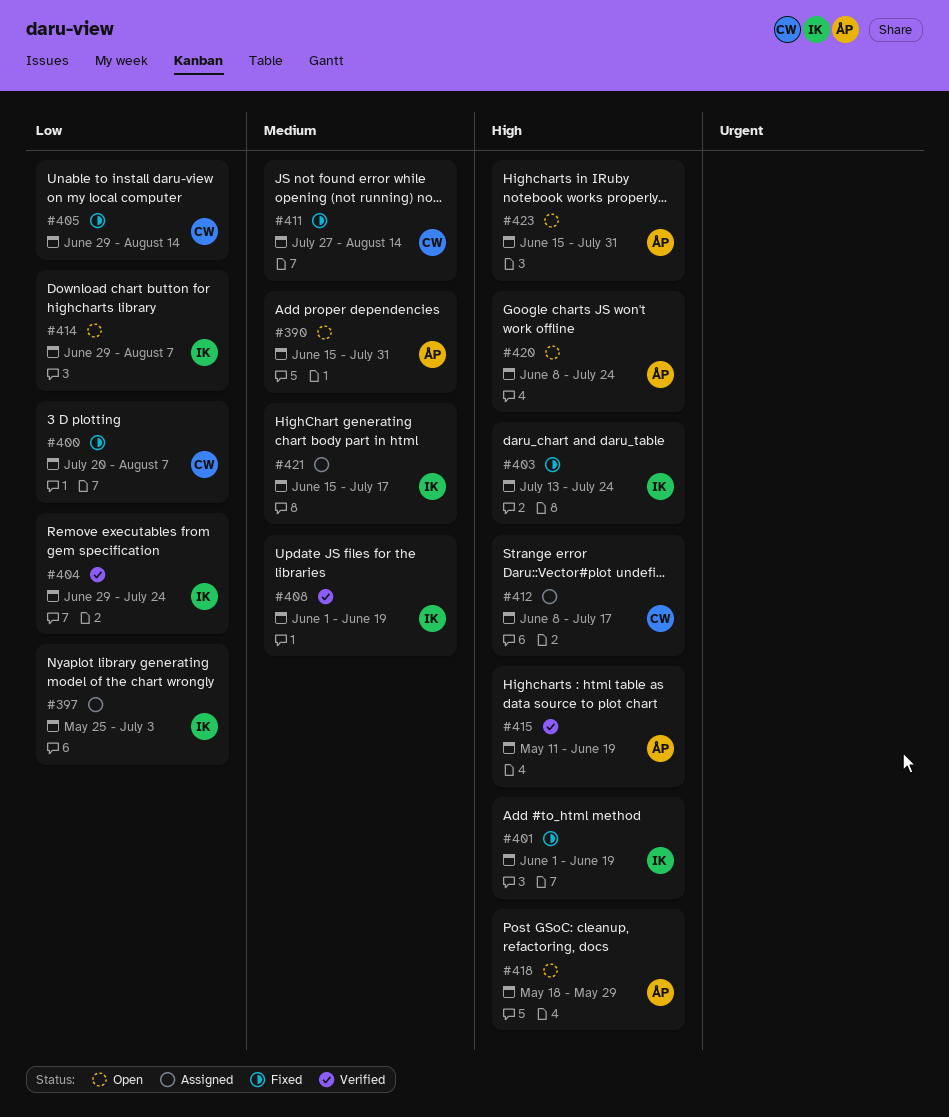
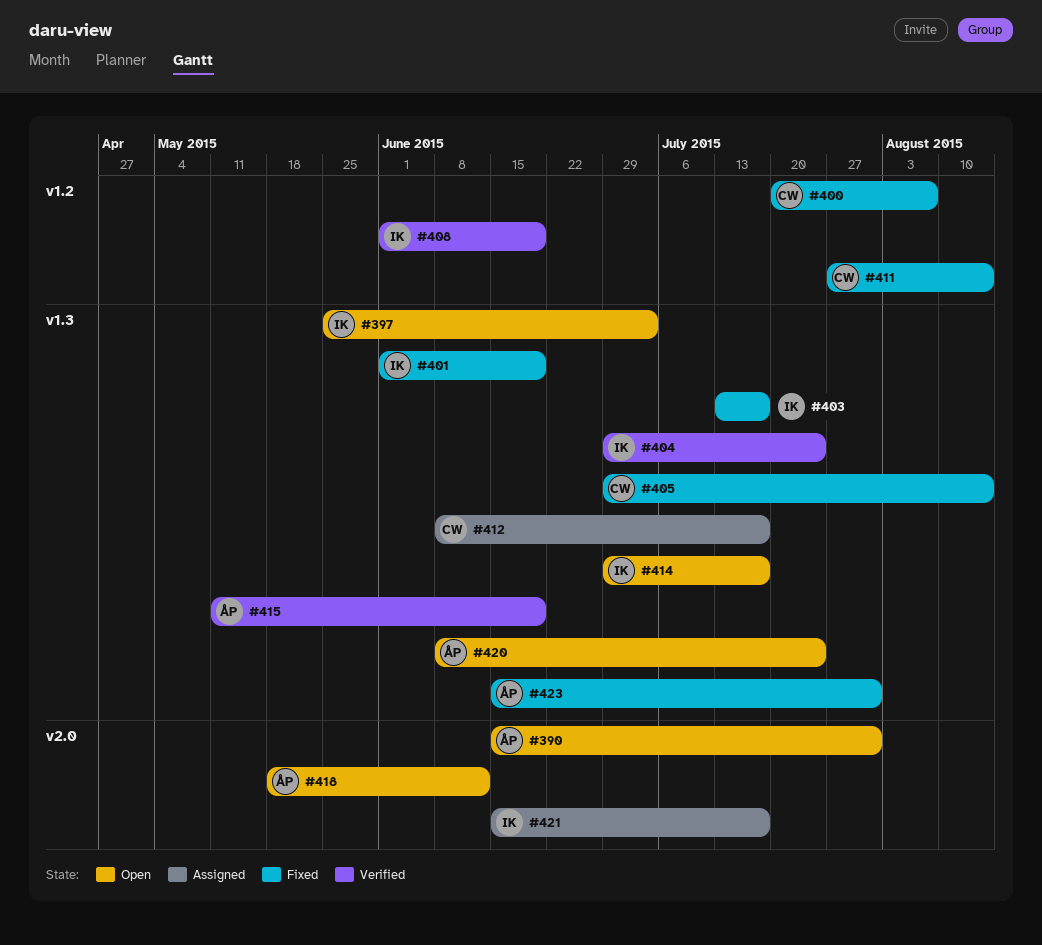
#397, status: Assigned -> Open
#403, due: Jul 24 -> Jul 17
#414, due: Aug 7 -> Jul 17
#418, due: May 29 -> Jun 12
#423, status: Open -> Fixed

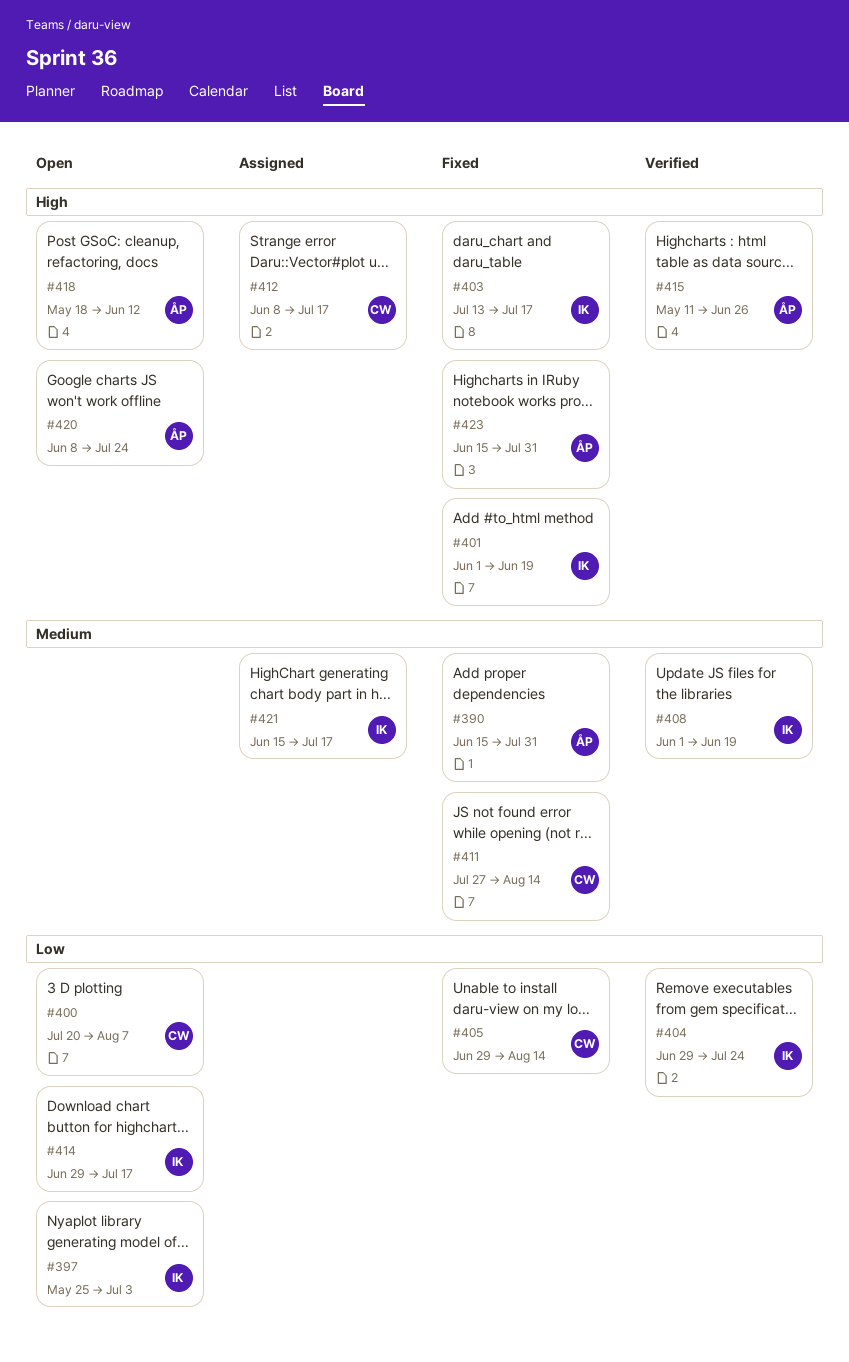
#390, status: Open -> Fixed
#400, status: Fixed -> Open
#415, due: Jun 19 -> Jun 26

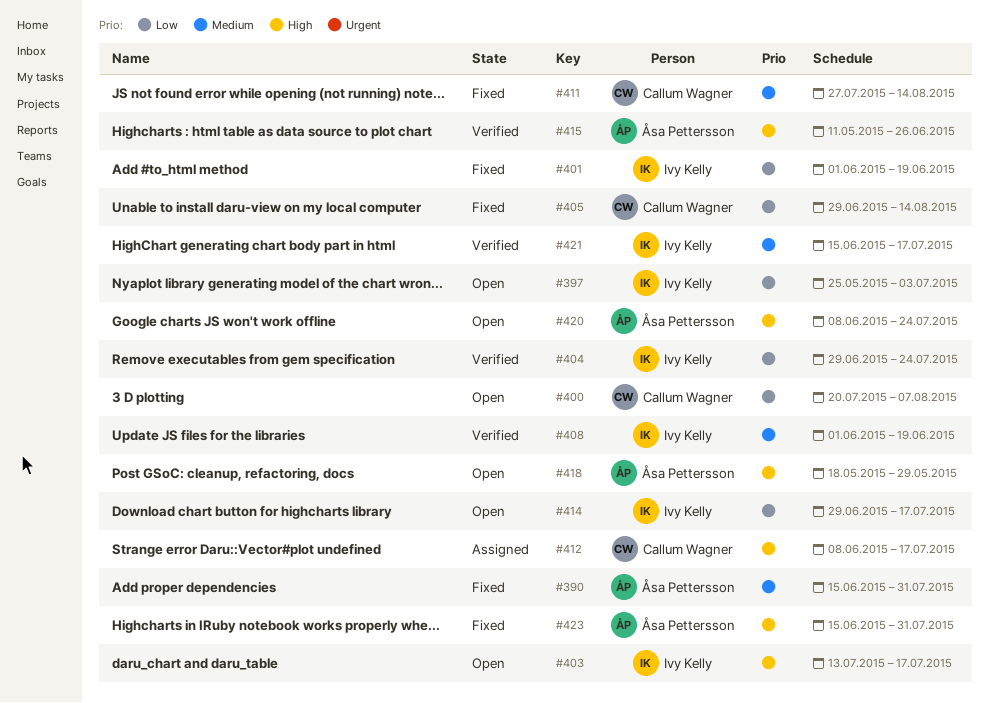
#401, priority: High -> Low
#403, status: Fixed -> Open
#418, due: Jun 12 -> May 29
#421, status: Assigned -> Verified

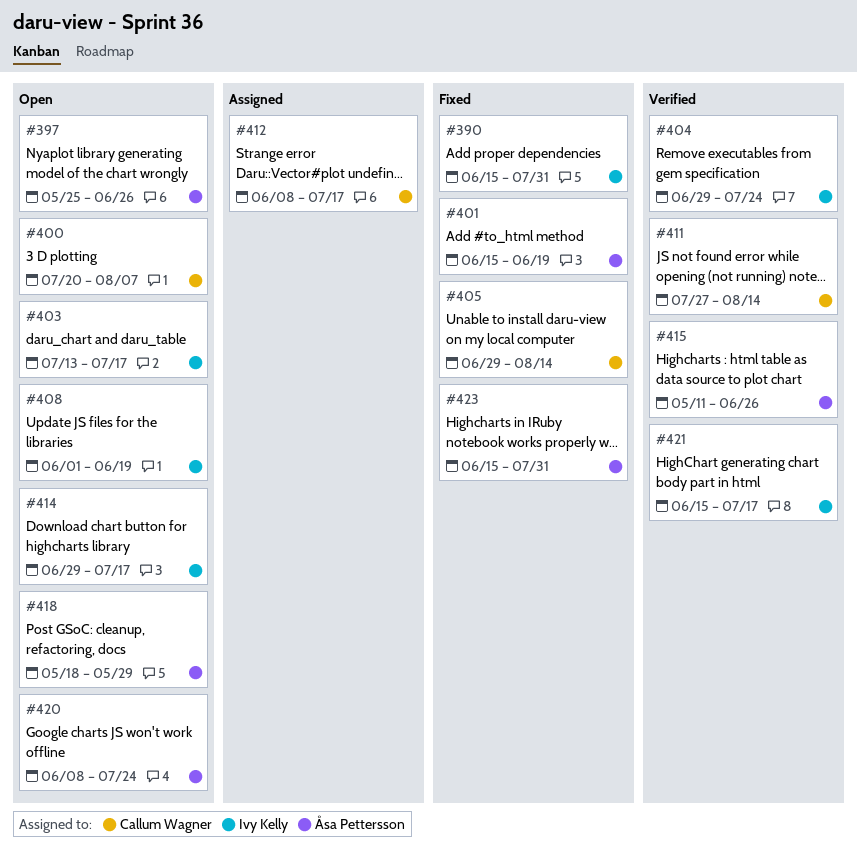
#390, owner: Åsa Pettersson -> Ivy Kelly
#397, owner: Ivy Kelly -> Åsa Pettersson
#397, due: Jul 3 -> Jun 26
#401, owner: Ivy Kelly -> Åsa Pettersson
#401, start: Jun 1 -> Jun 15
#408, status: Verified -> Open
#411, status: Fixed -> Verified

